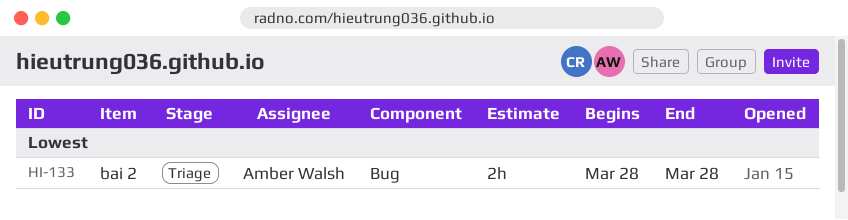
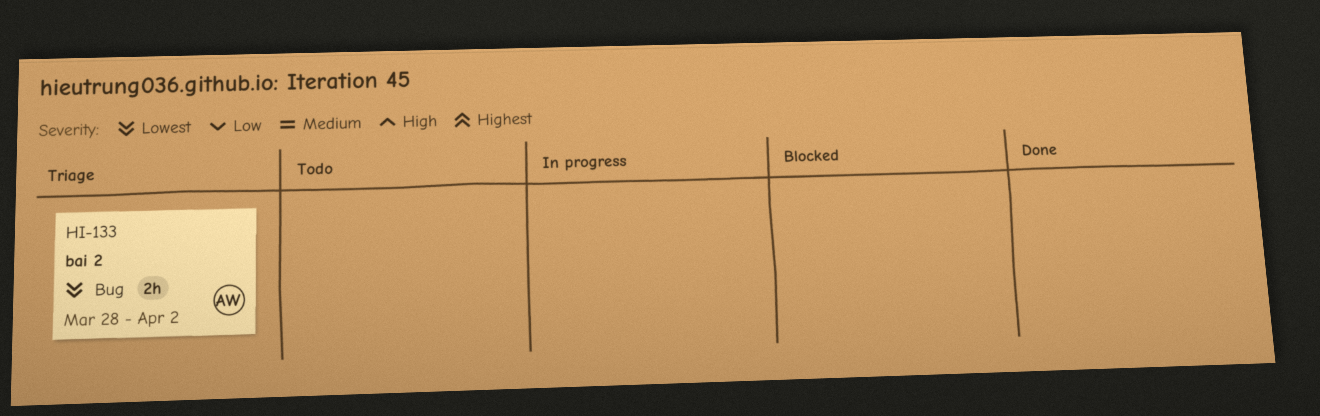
HI-133, due: Mar 28 -> Apr 2

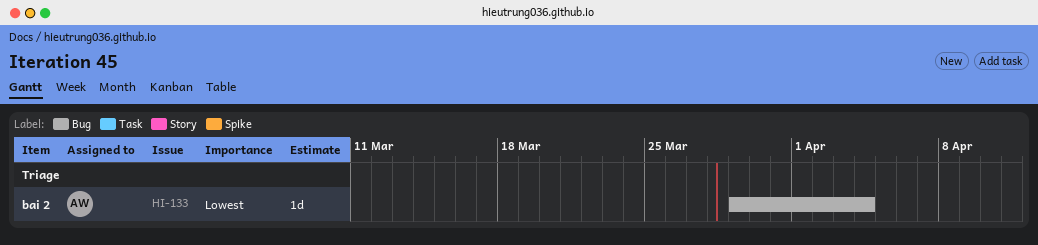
HI-133, estimate: 2h -> 1d
HI-133, start: Mar 28 -> Mar 29
HI-133, due: Apr 2 -> Apr 4

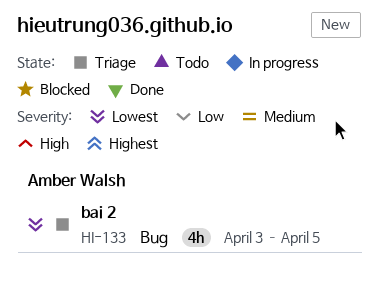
HI-133, estimate: 1d -> 4h
HI-133, start: Mar 29 -> Apr 3
HI-133, due: Apr 4 -> Apr 5

